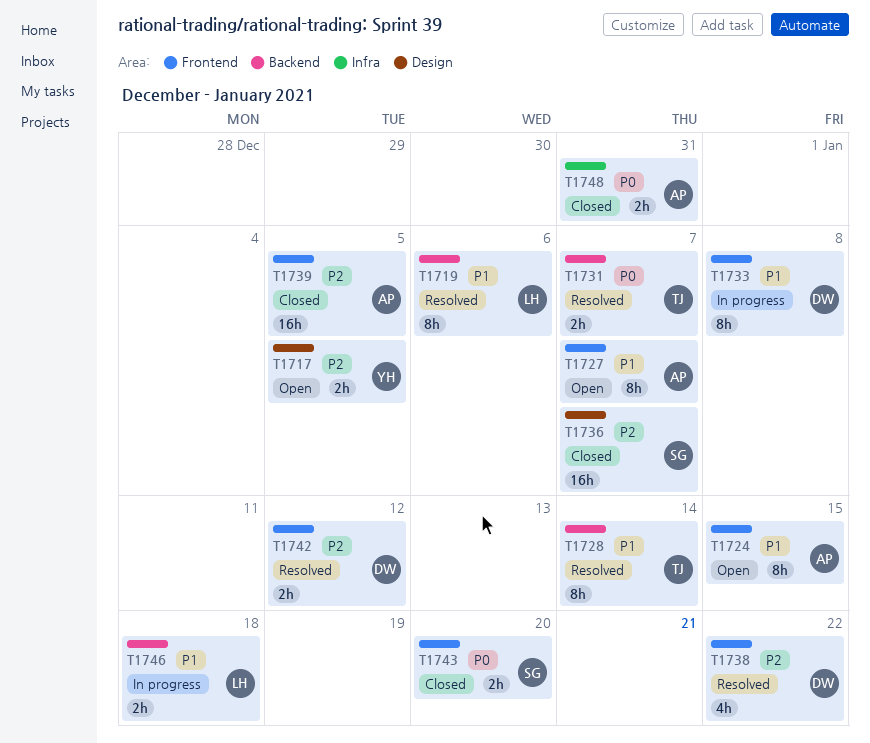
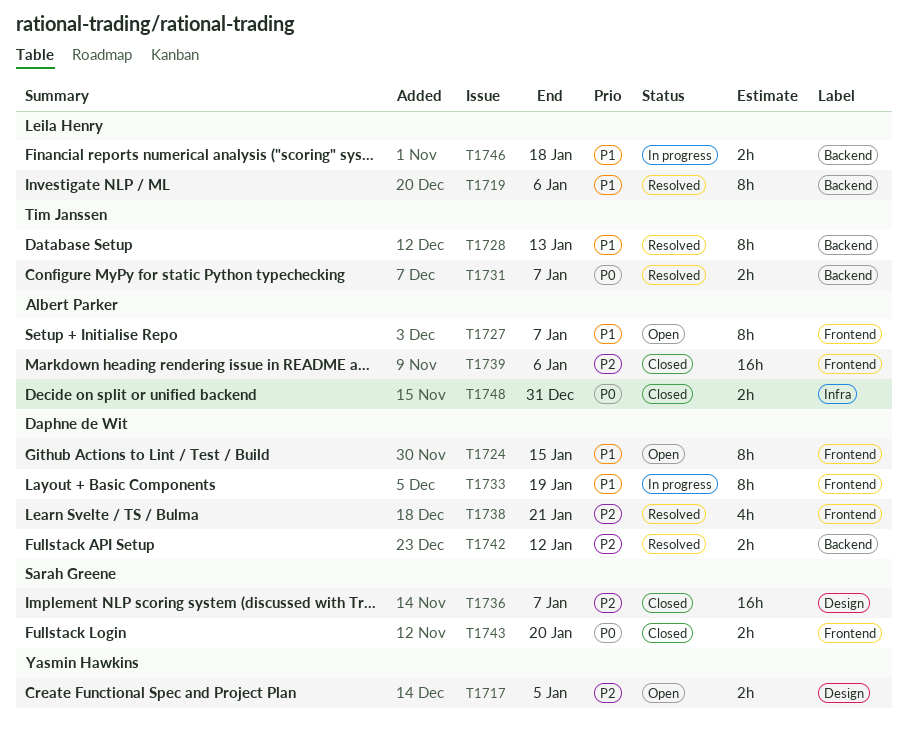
T1724, owner: Albert Parker -> Daphne de Wit
T1728, due: Jan 14 -> Jan 13
T1733, due: Jan 8 -> Jan 19
T1738, due: Jan 22 -> Jan 21
T1739, due: Jan 5 -> Jan 6
T1742, label: Frontend -> Backend

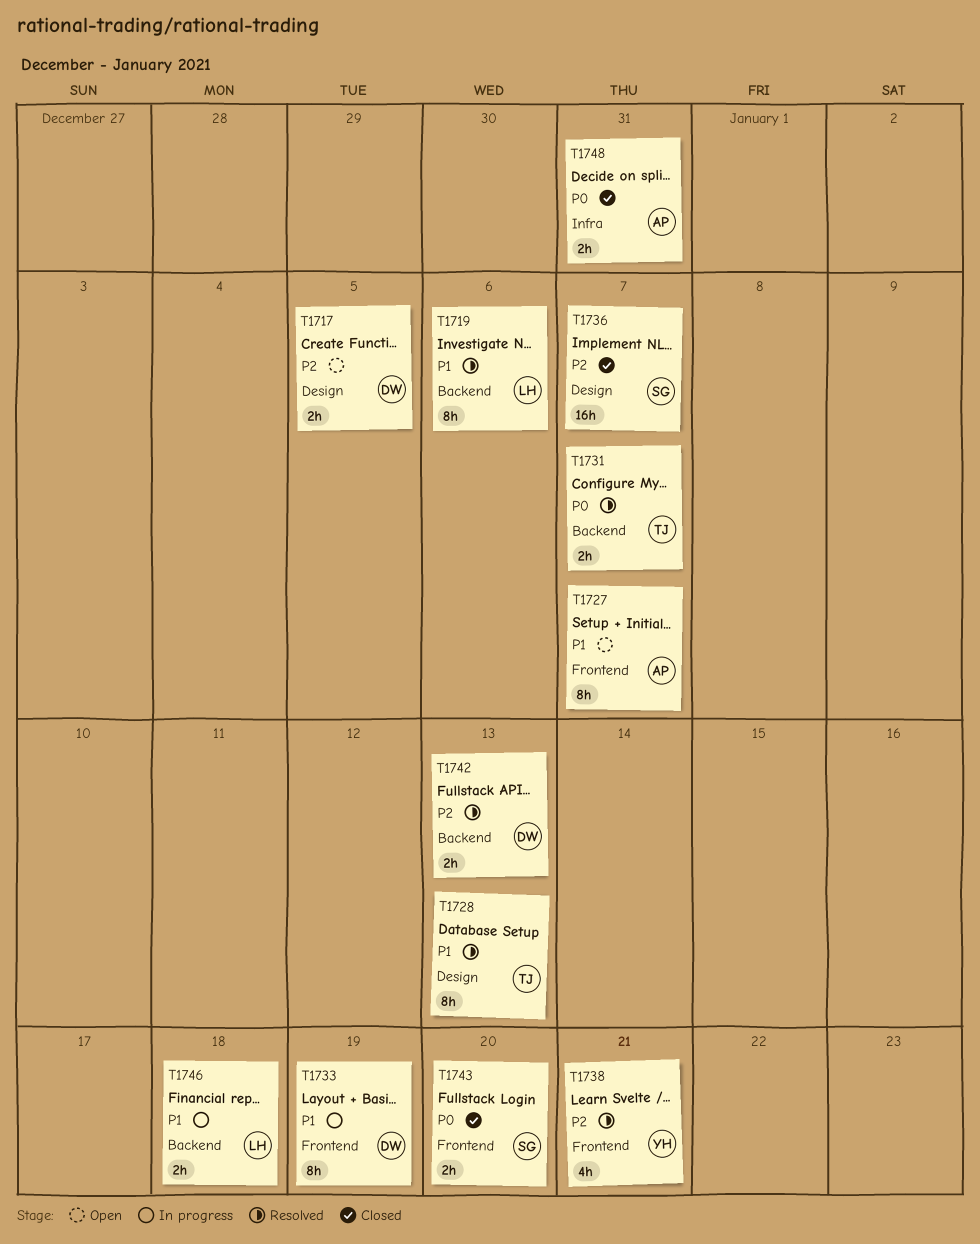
T1717, owner: Yasmin Hawkins -> Daphne de Wit
T1724: present -> none
T1728, label: Backend -> Design
T1738, owner: Daphne de Wit -> Yasmin Hawkins
T1739: present -> none
T1742, due: Jan 12 -> Jan 13

